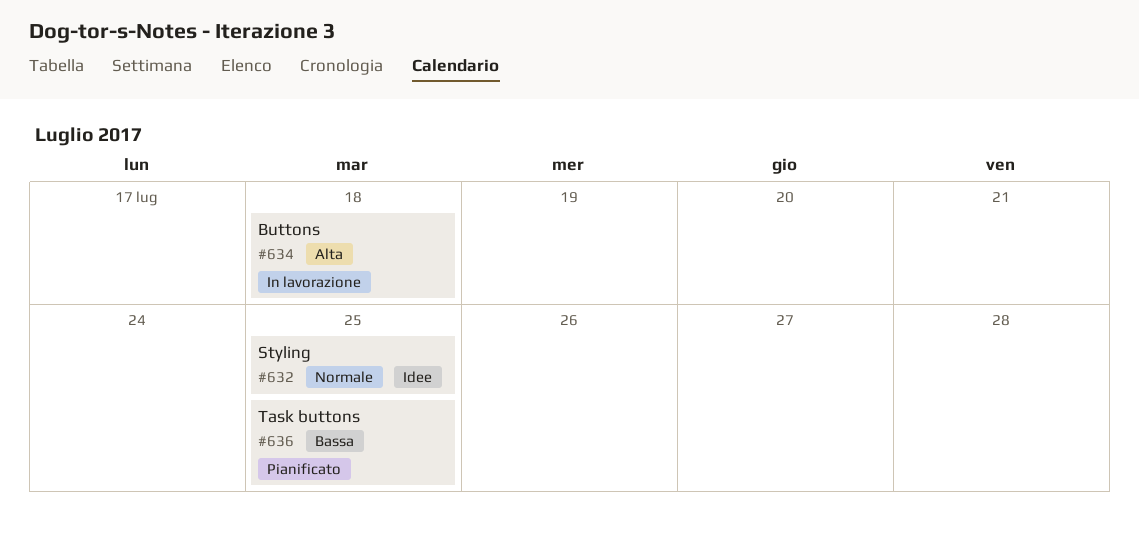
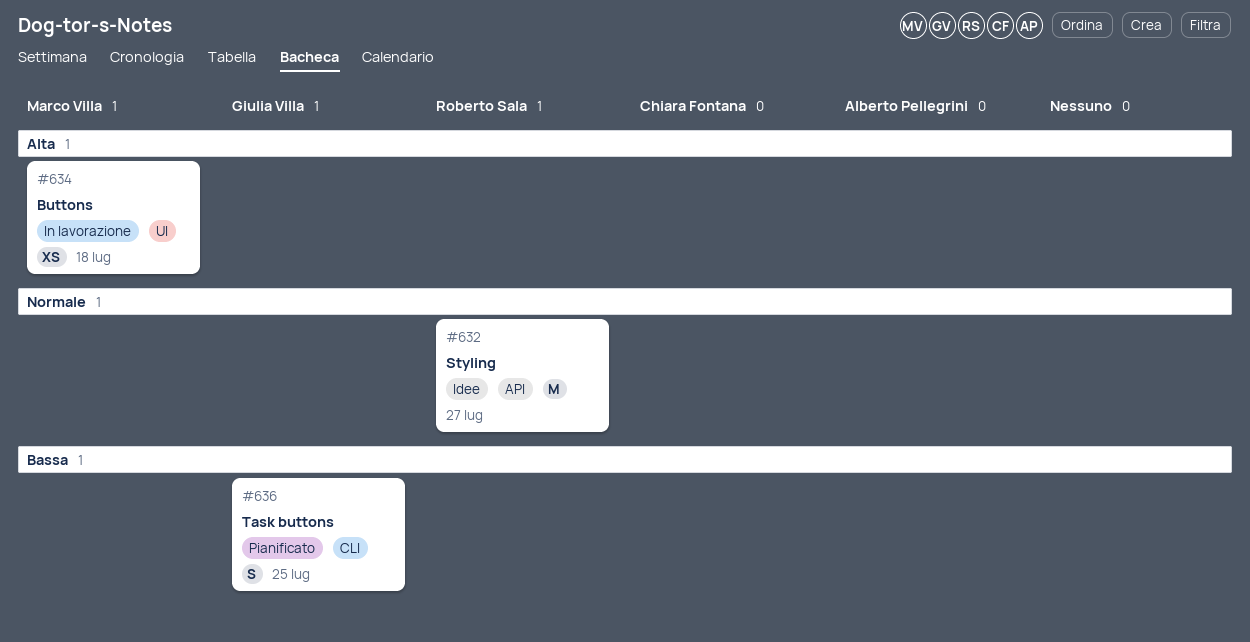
#632, due: Jul 25 -> Jul 27

